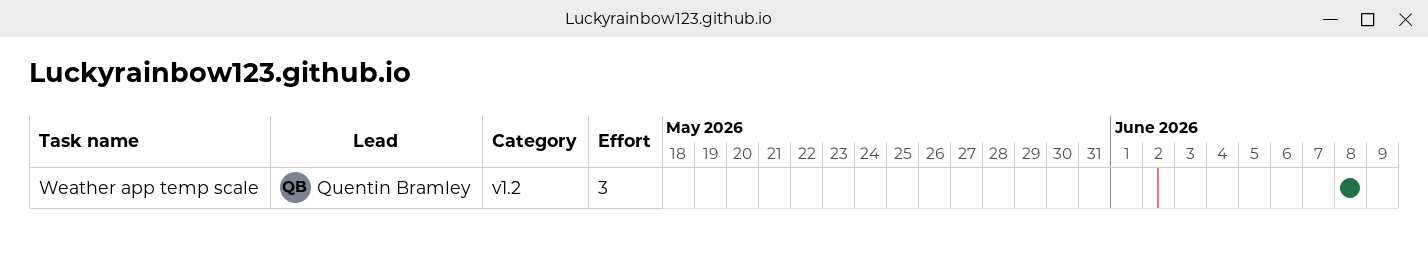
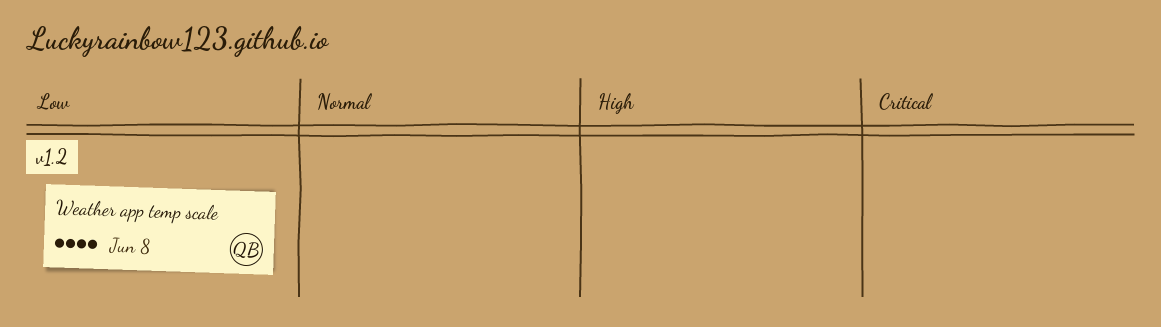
Weather app temp scale, estimate: 3 -> 4

